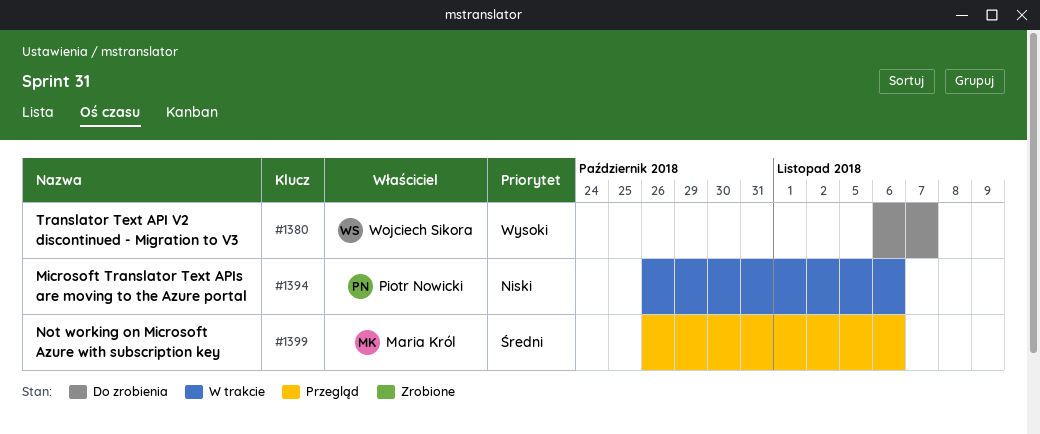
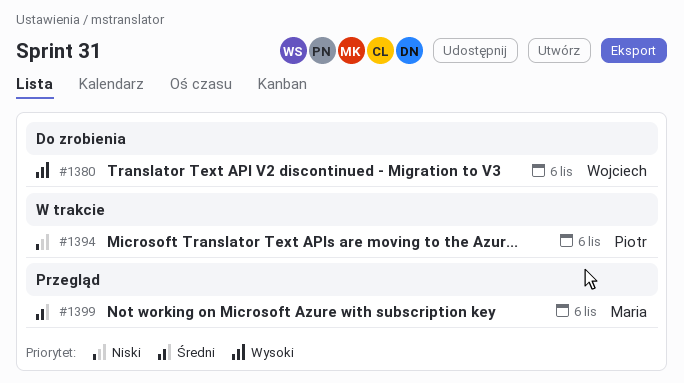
#1380, due: Nov 7 -> Nov 6

